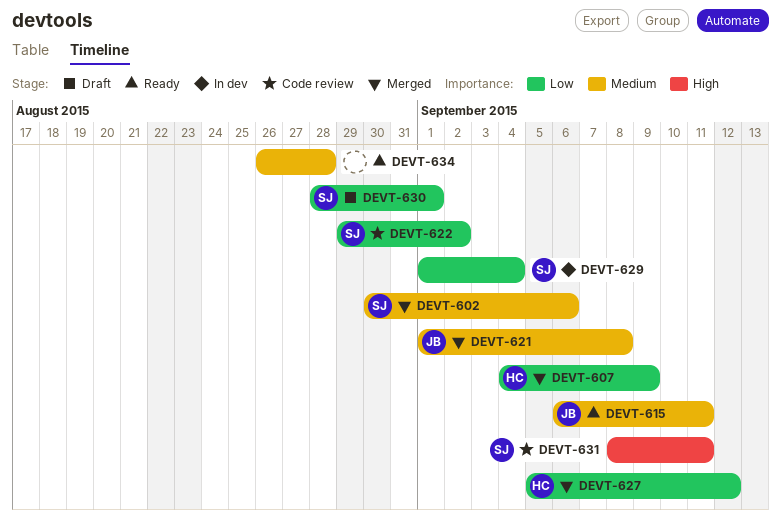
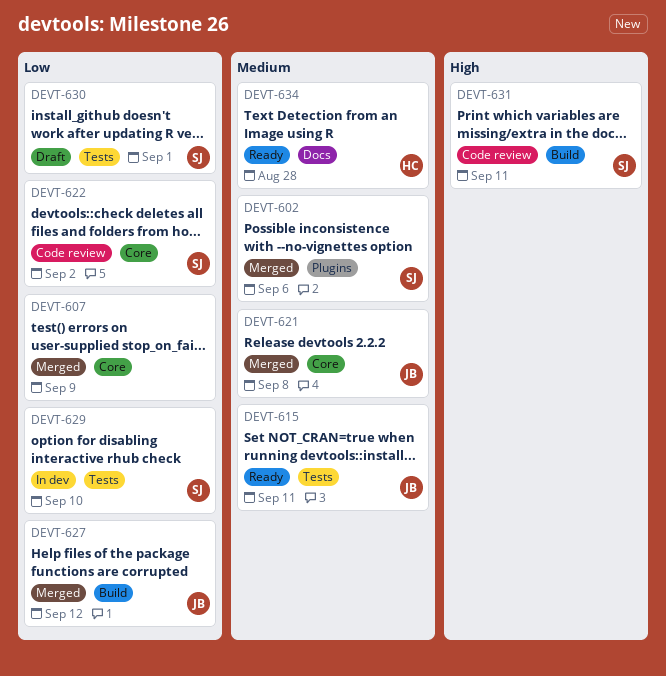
DEVT-607, owner: HC -> none
DEVT-627, owner: HC -> JB
DEVT-629, due: Sep 4 -> Sep 10
DEVT-634, owner: none -> HC

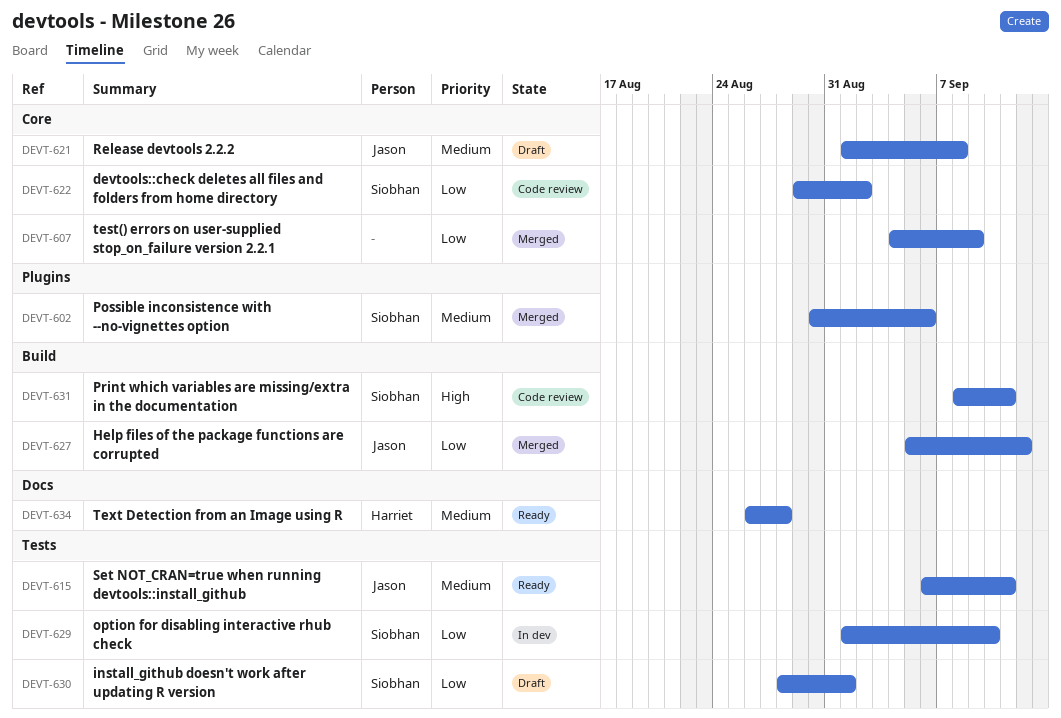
DEVT-621, status: Merged -> Draft

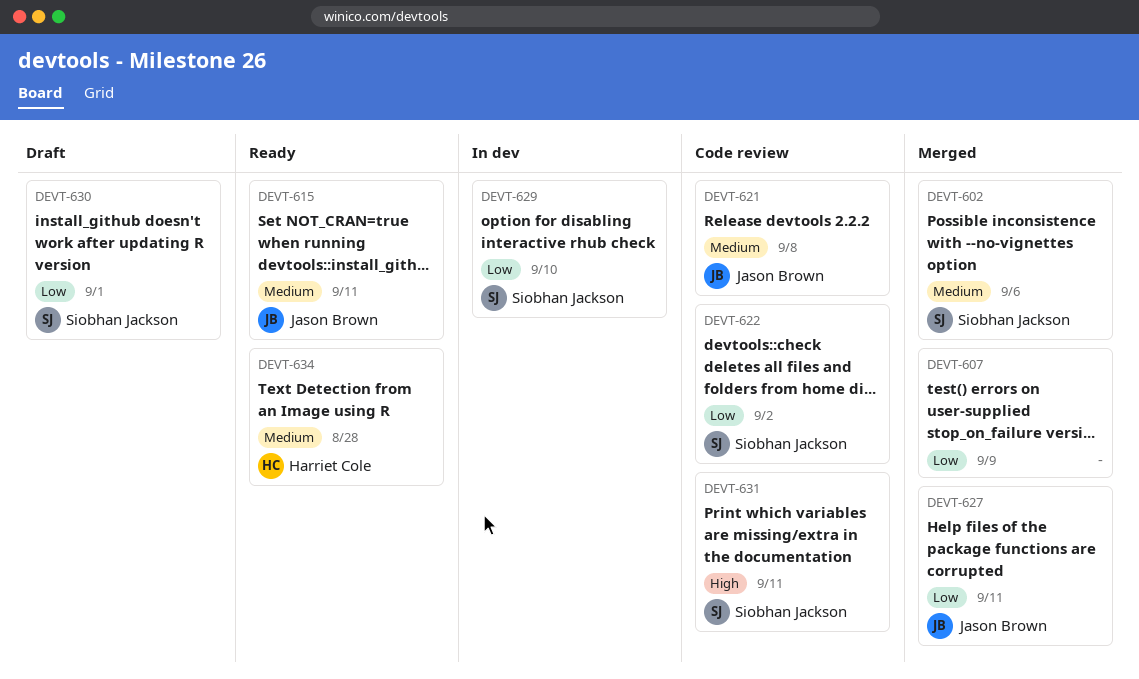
DEVT-621, status: Draft -> Code review
DEVT-627, due: Sep 12 -> Sep 11

